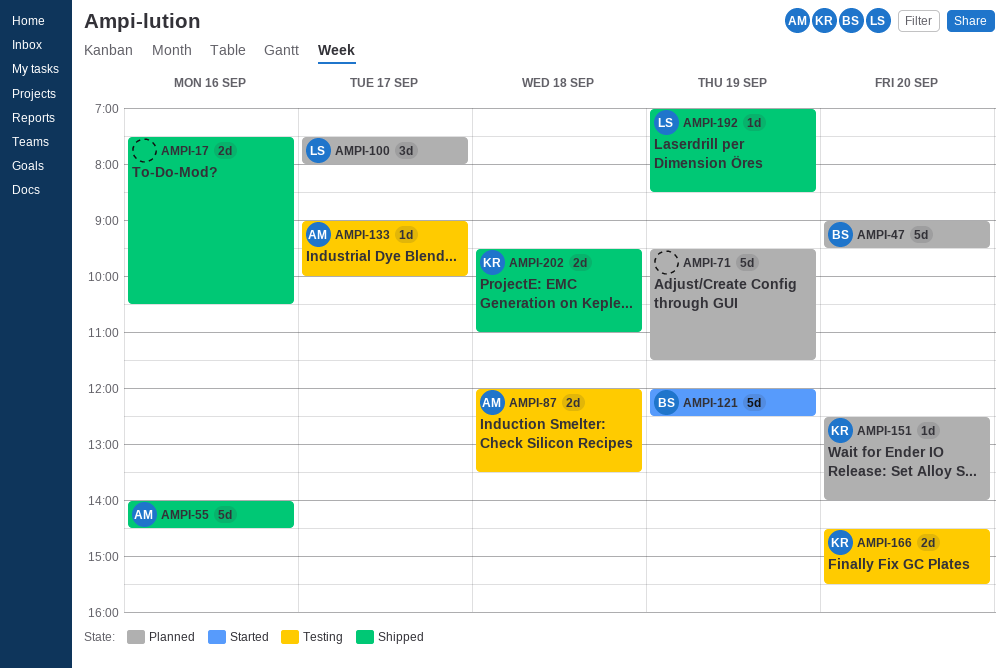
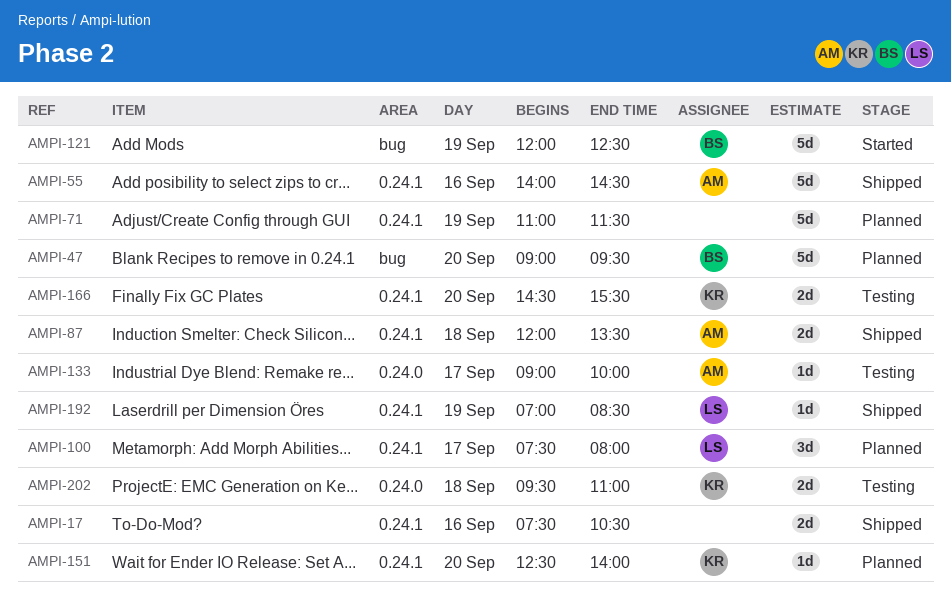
AMPI-71, begins: 09:30 -> 11:00
AMPI-87, status: Testing -> Shipped
AMPI-202, status: Shipped -> Testing

